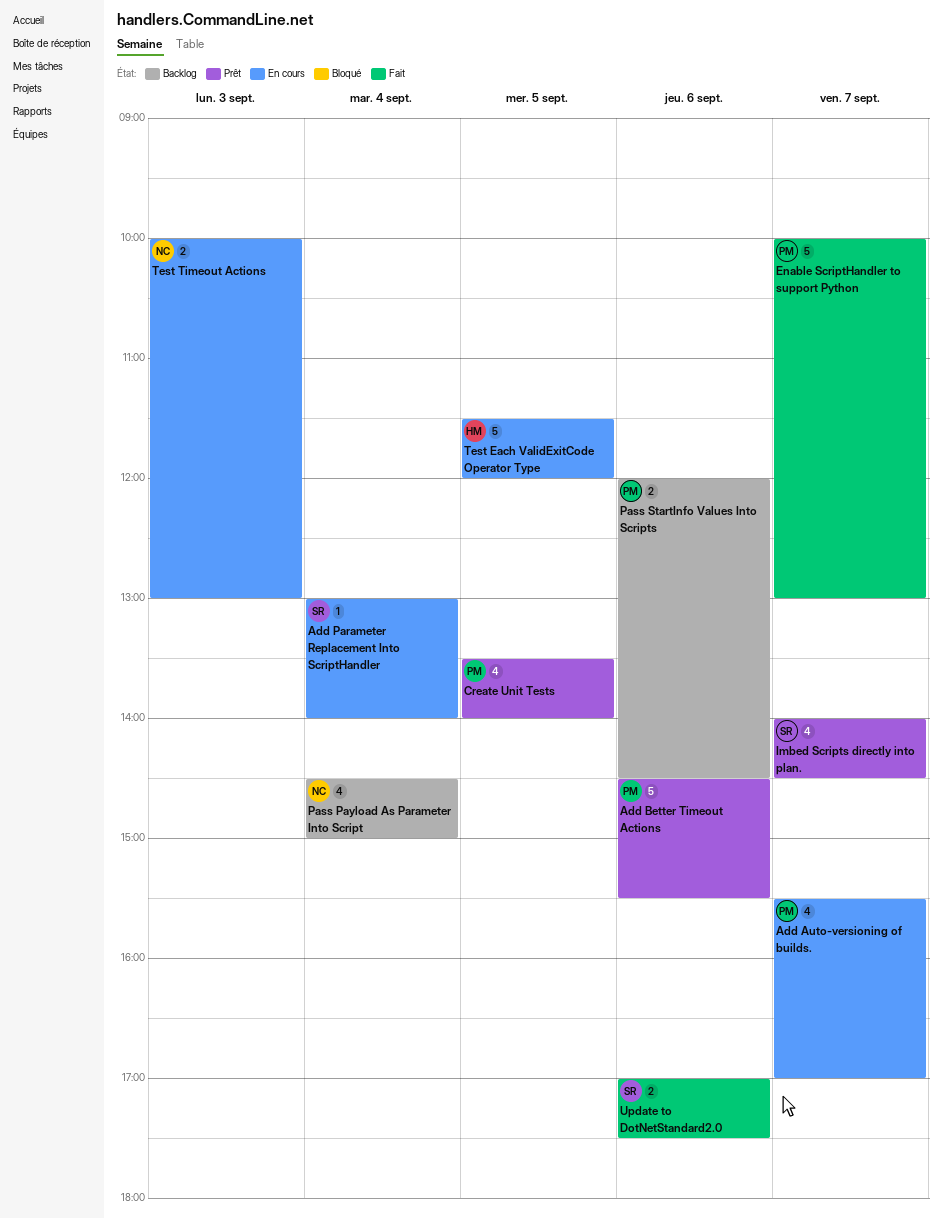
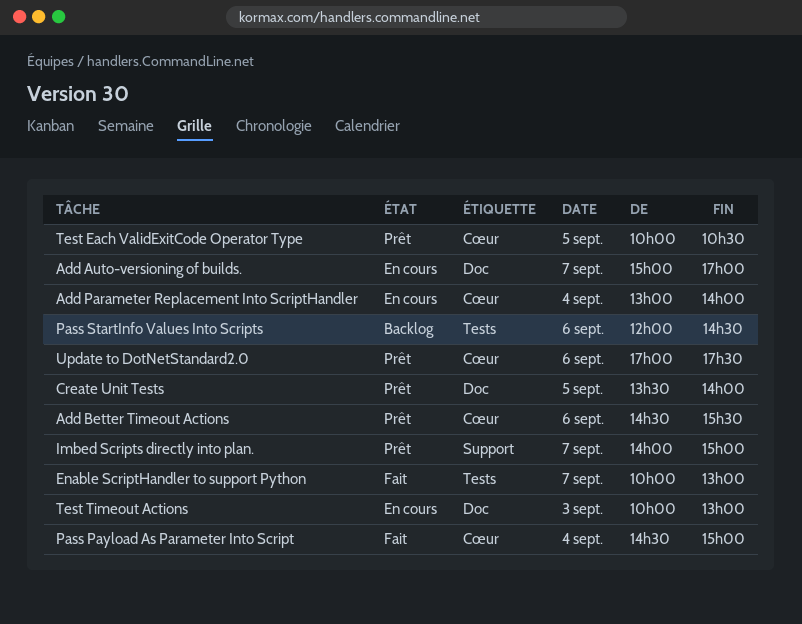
Add Auto-versioning of builds., begins: 15:30 -> 15:00
Imbed Scripts directly into plan., ends: 14:30 -> 15:00
Pass Payload As Parameter Into Script, status: Backlog -> Fait
Test Each ValidExitCode Operator Type, status: En cours -> Prêt
Test Each ValidExitCode Operator Type, begins: 11:30 -> 10:00
Test Each ValidExitCode Operator Type, ends: 12:00 -> 10:30
Update to DotNetStandard2.0, status: Fait -> Prêt

